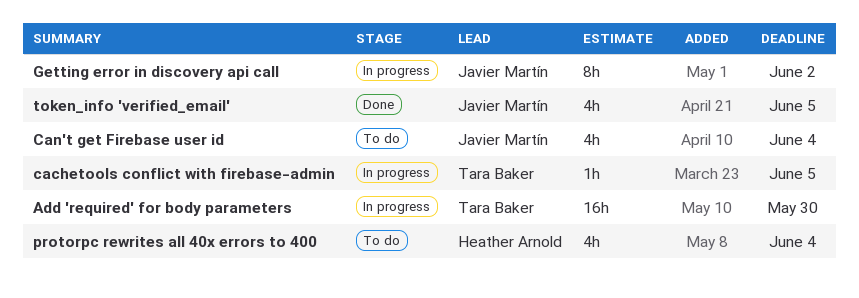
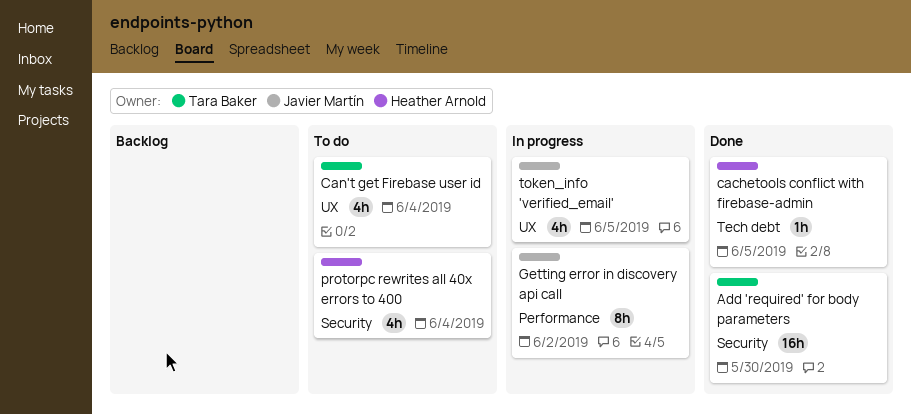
Add 'required' for body parameters, status: In progress -> Done
cachetools conflict with firebase-admin, status: In progress -> Done
cachetools conflict with firebase-admin, owner: Tara Baker -> Heather Arnold
Can't get Firebase user id, owner: Javier Martín -> Tara Baker
token_info 'verified_email', status: Done -> In progress

